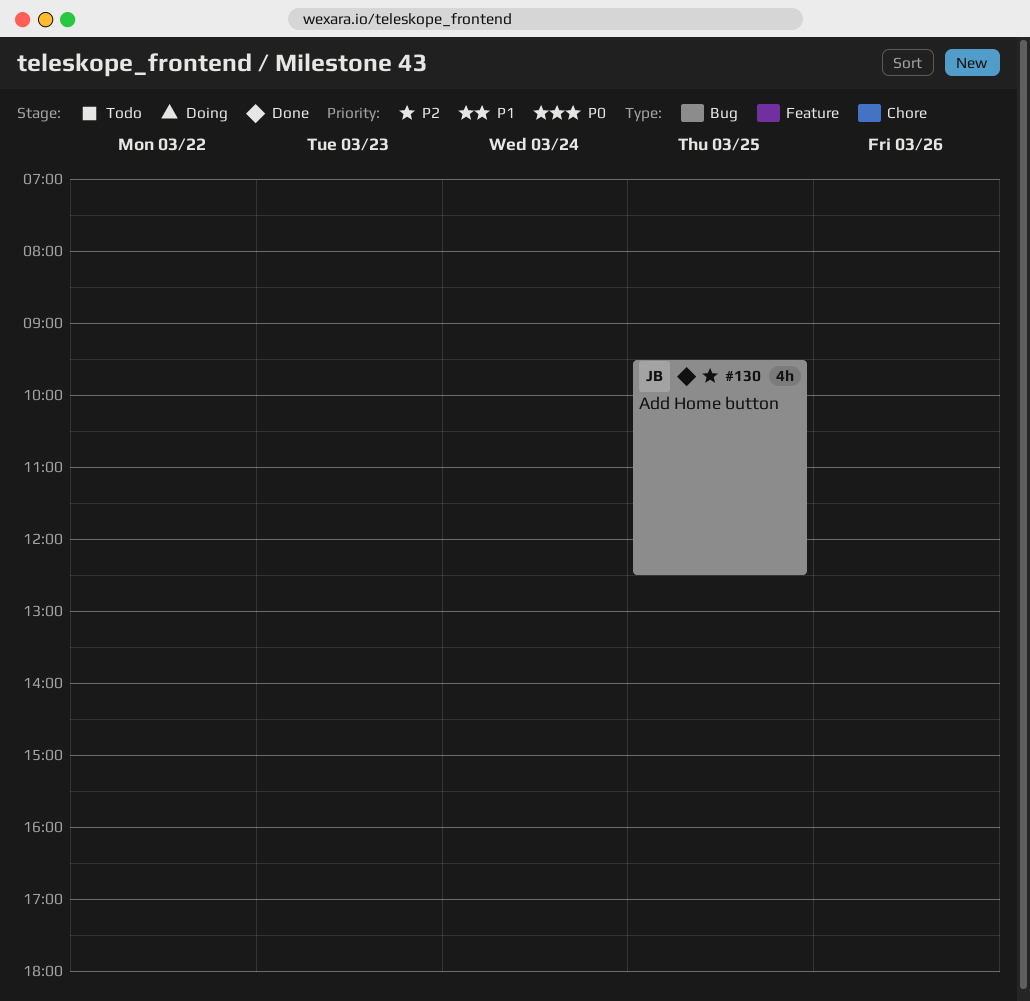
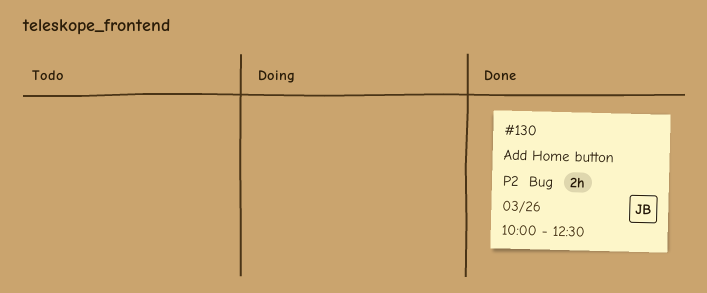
#130, estimate: 4h -> 2h
#130, day: Mar 25 -> Mar 26
#130, begins: 09:30 -> 10:00

